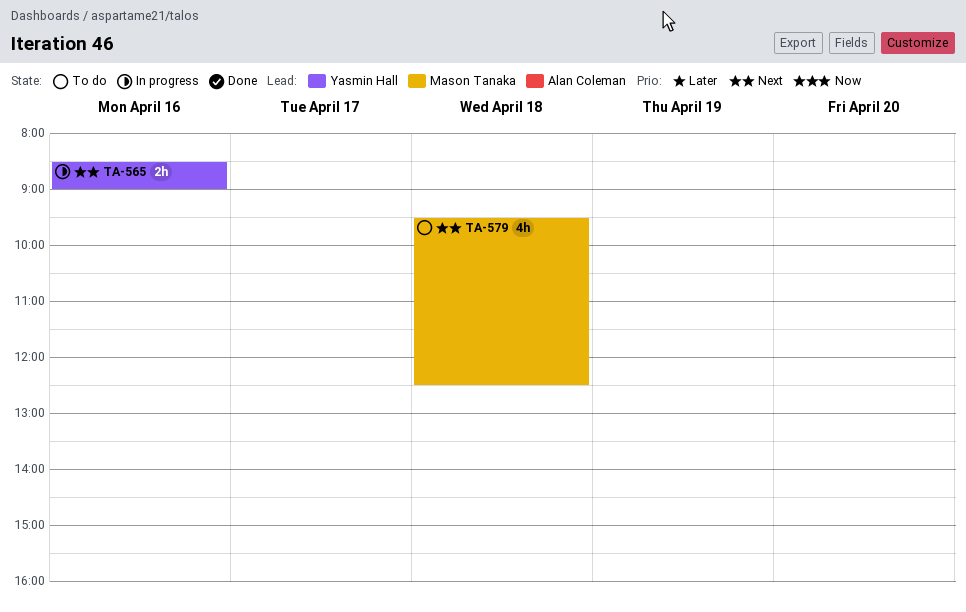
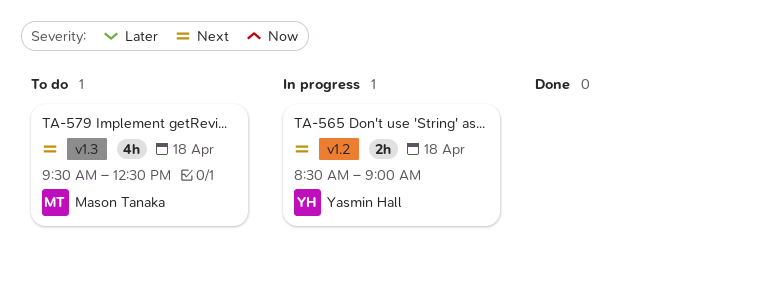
TA-565, day: Apr 16 -> Apr 18

